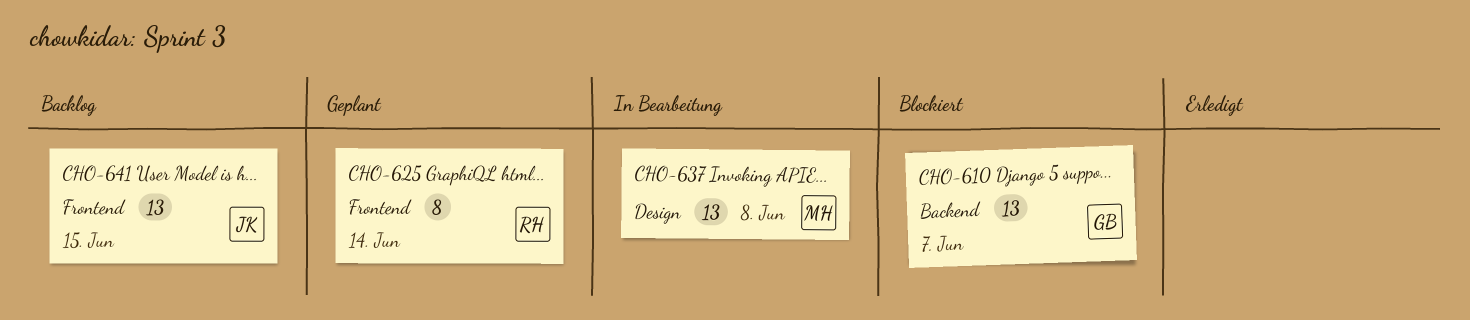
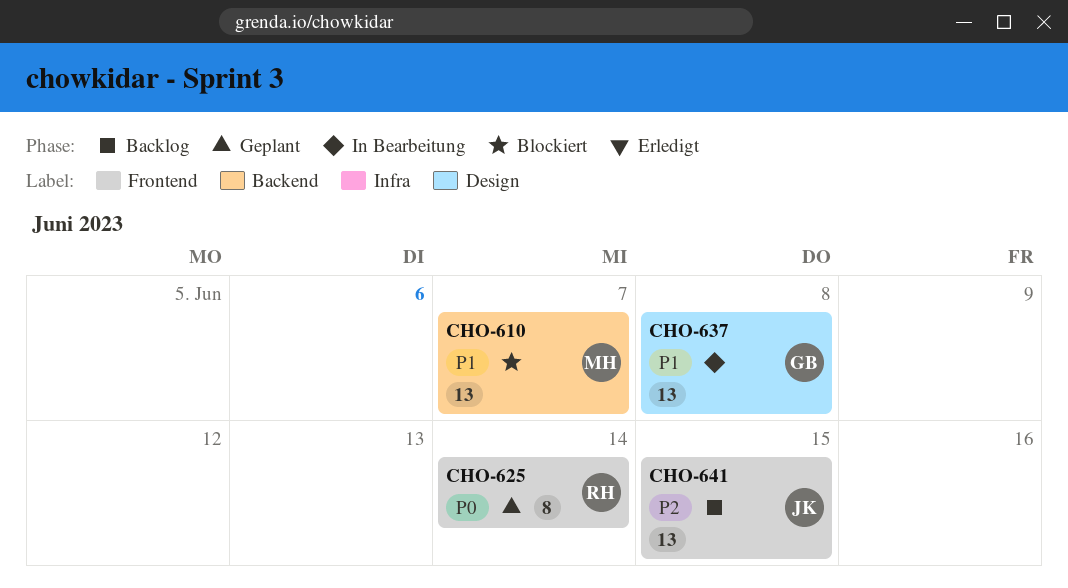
CHO-610, owner: GB -> MH
CHO-637, owner: MH -> GB

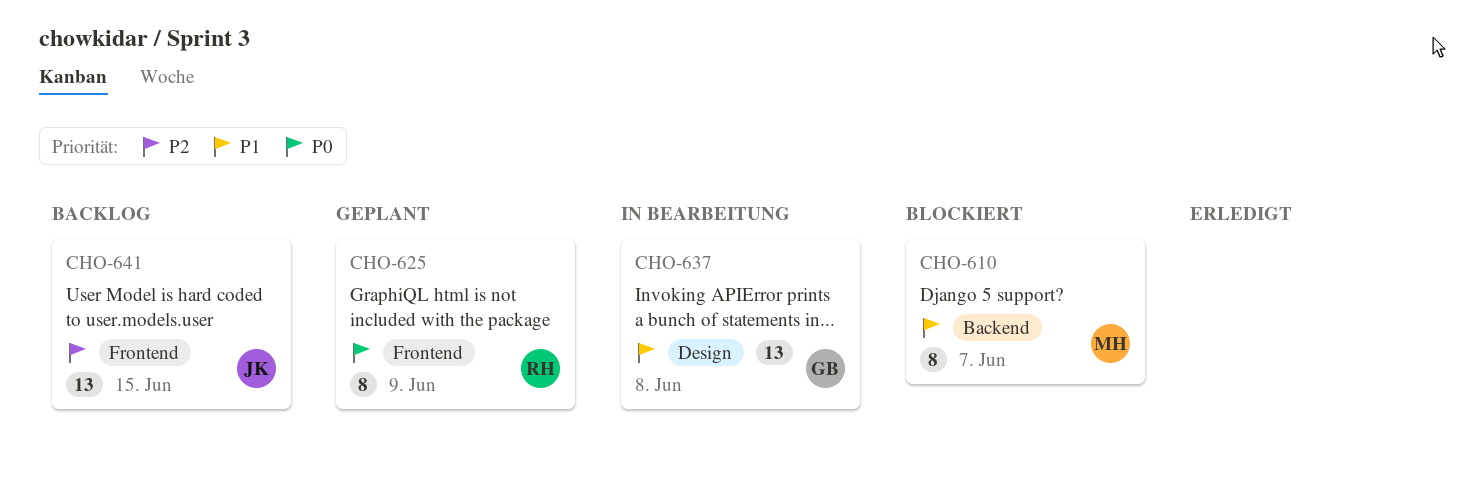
CHO-610, estimate: 13 -> 8
CHO-625, due: Jun 14 -> Jun 9

